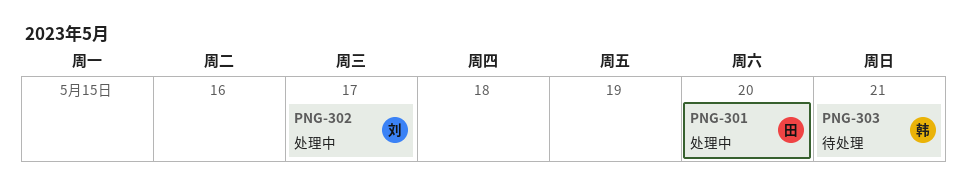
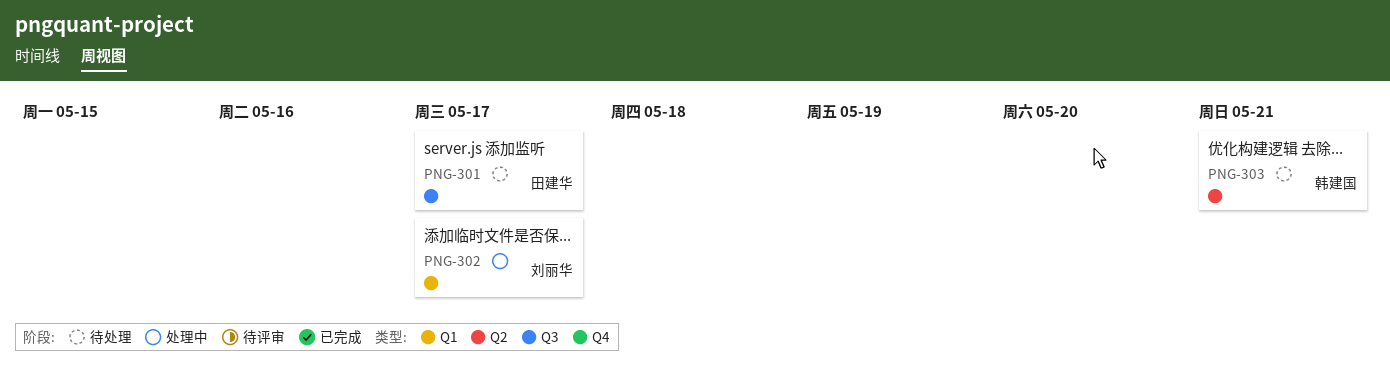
PNG-301, status: 处理中 -> 待处理
PNG-301, due: May 20 -> May 17

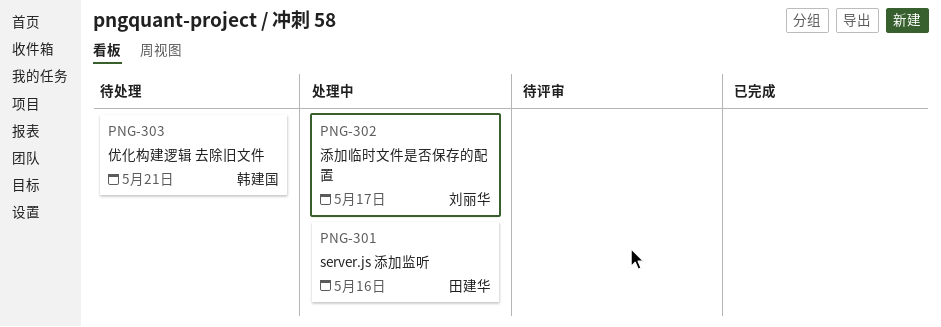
PNG-301, status: 待处理 -> 处理中
PNG-301, due: May 17 -> May 16

